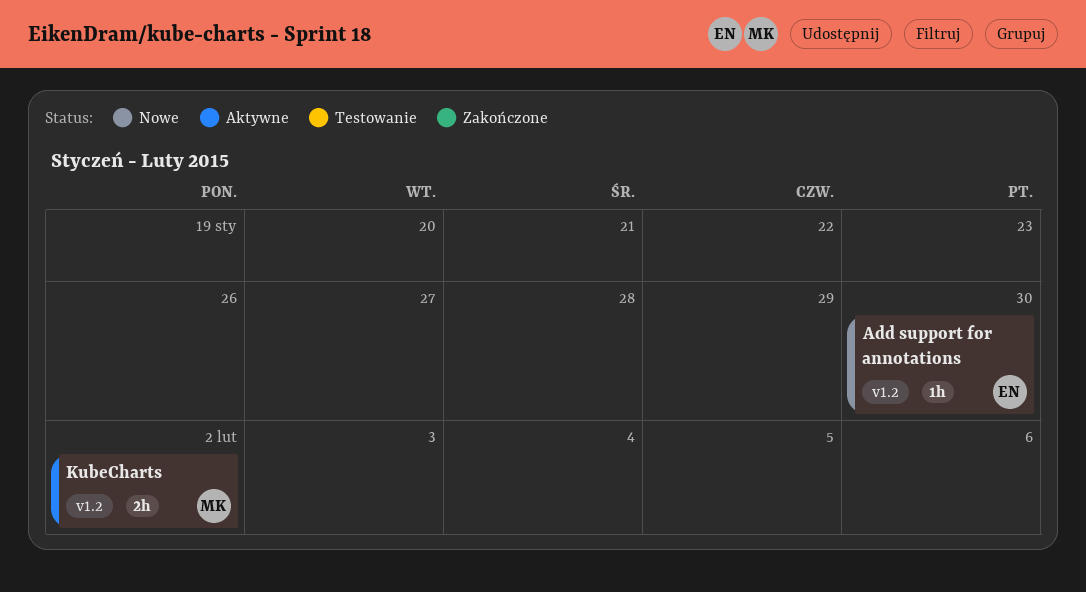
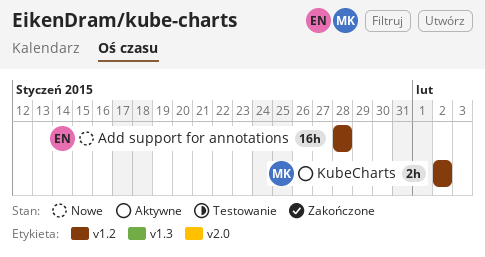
Add support for annotations, estimate: 1h -> 16h
Add support for annotations, due: Jan 30 -> Jan 28

